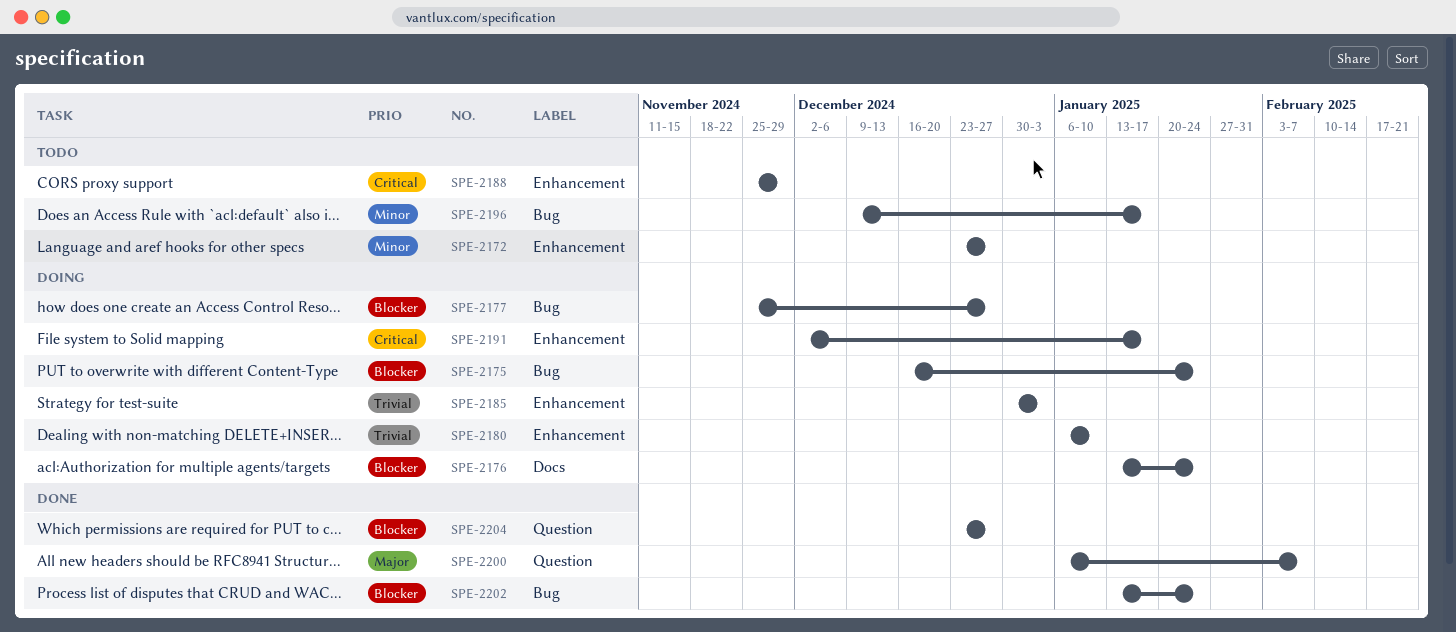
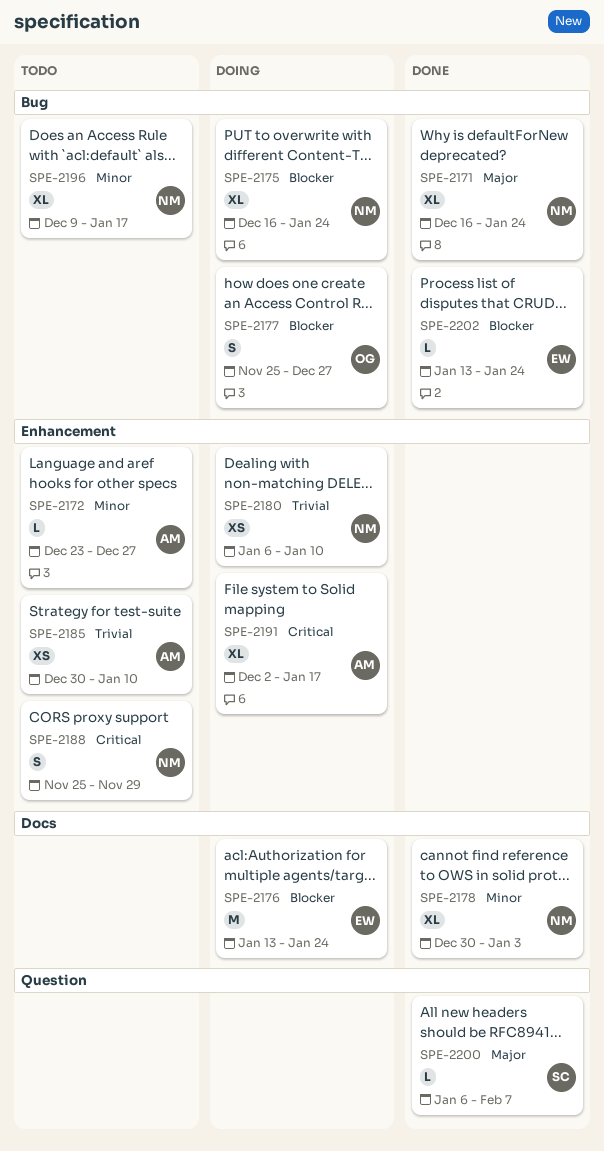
SPE-2171: none -> present
SPE-2178: none -> present
SPE-2185, status: Doing -> Todo
SPE-2185, due: Jan 3 -> Jan 10
SPE-2204: present -> none

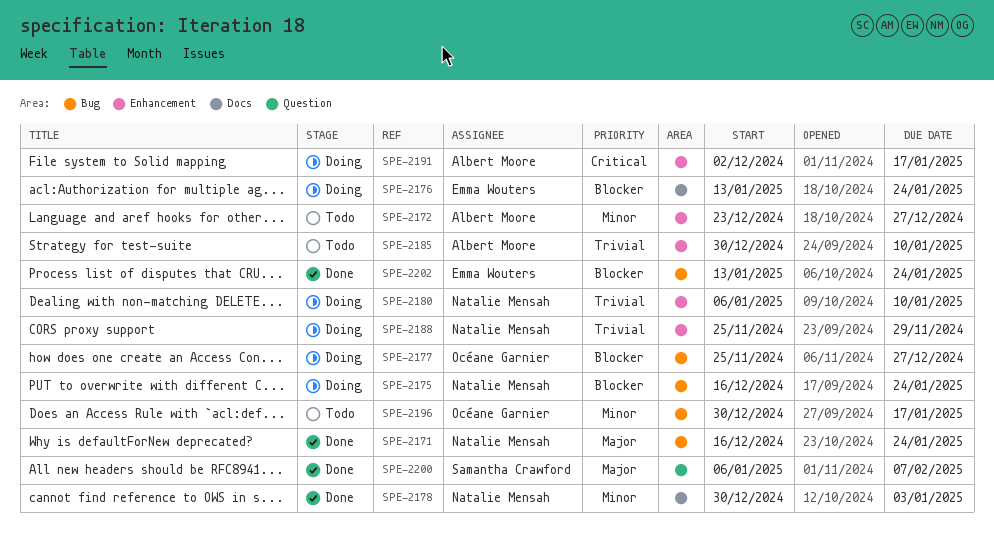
SPE-2188, status: Todo -> Doing
SPE-2188, priority: Critical -> Trivial
SPE-2196, owner: Natalie Mensah -> Océane Garnier
SPE-2196, start: Dec 9 -> Dec 30

